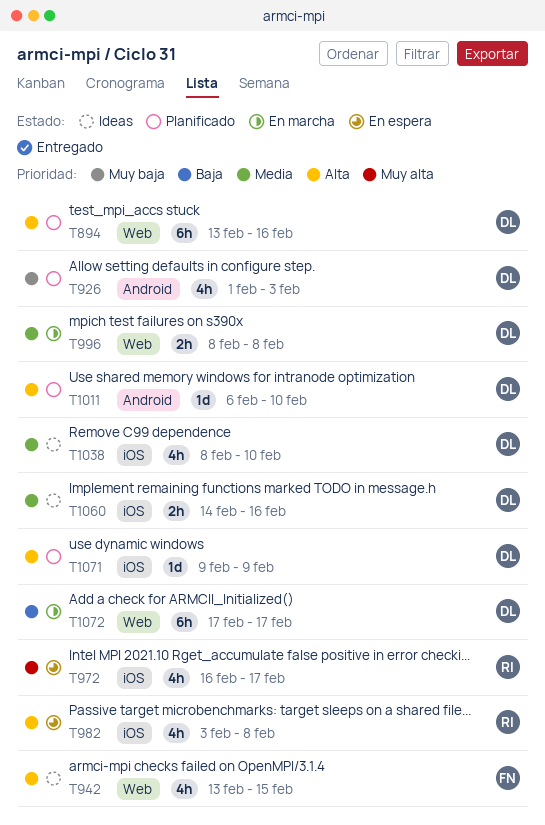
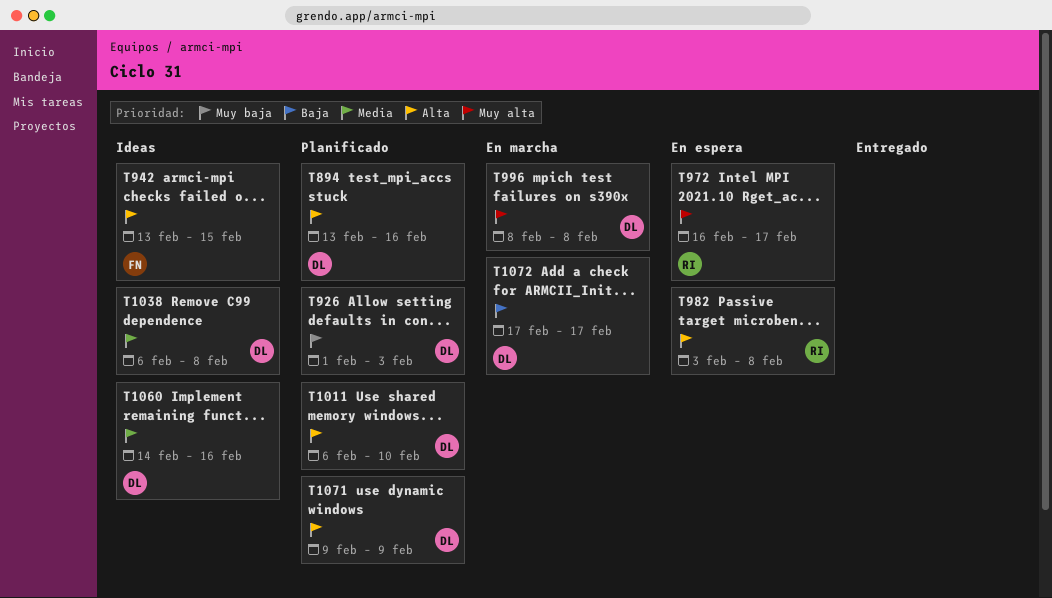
T996, priority: Media -> Muy alta
T1038, start: Feb 8 -> Feb 6
T1038, due: Feb 10 -> Feb 8

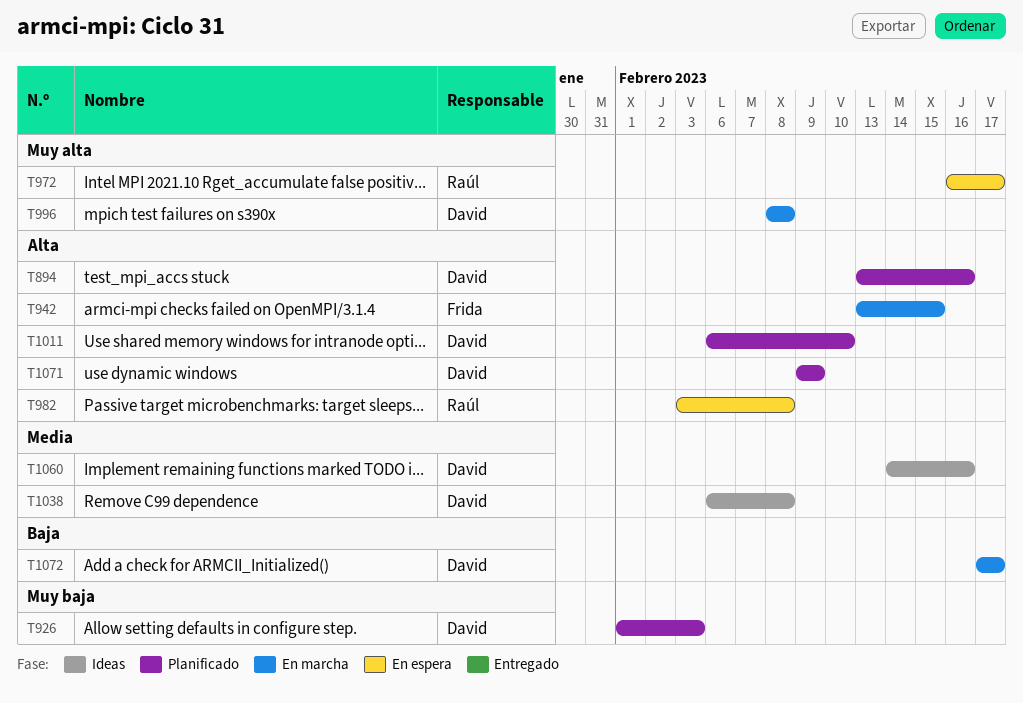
T942, status: Ideas -> En marcha

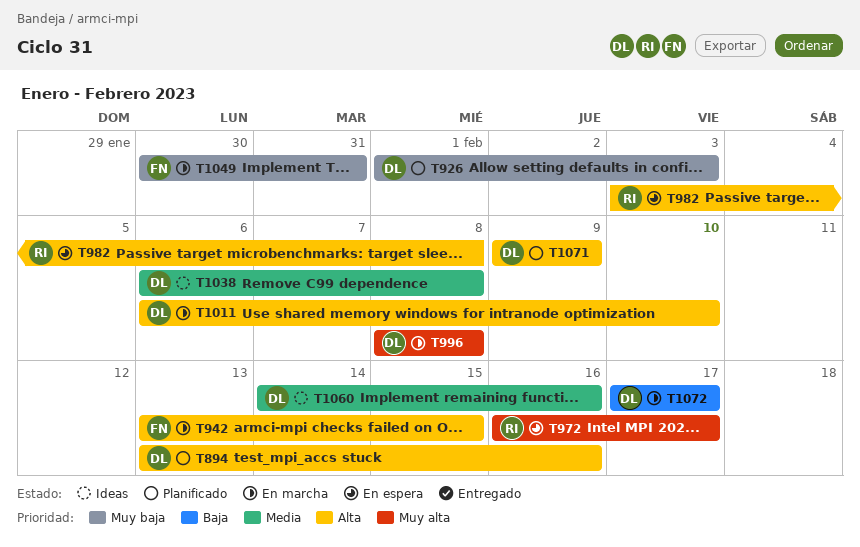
T1011, status: Planificado -> En marcha
T1049: none -> present

